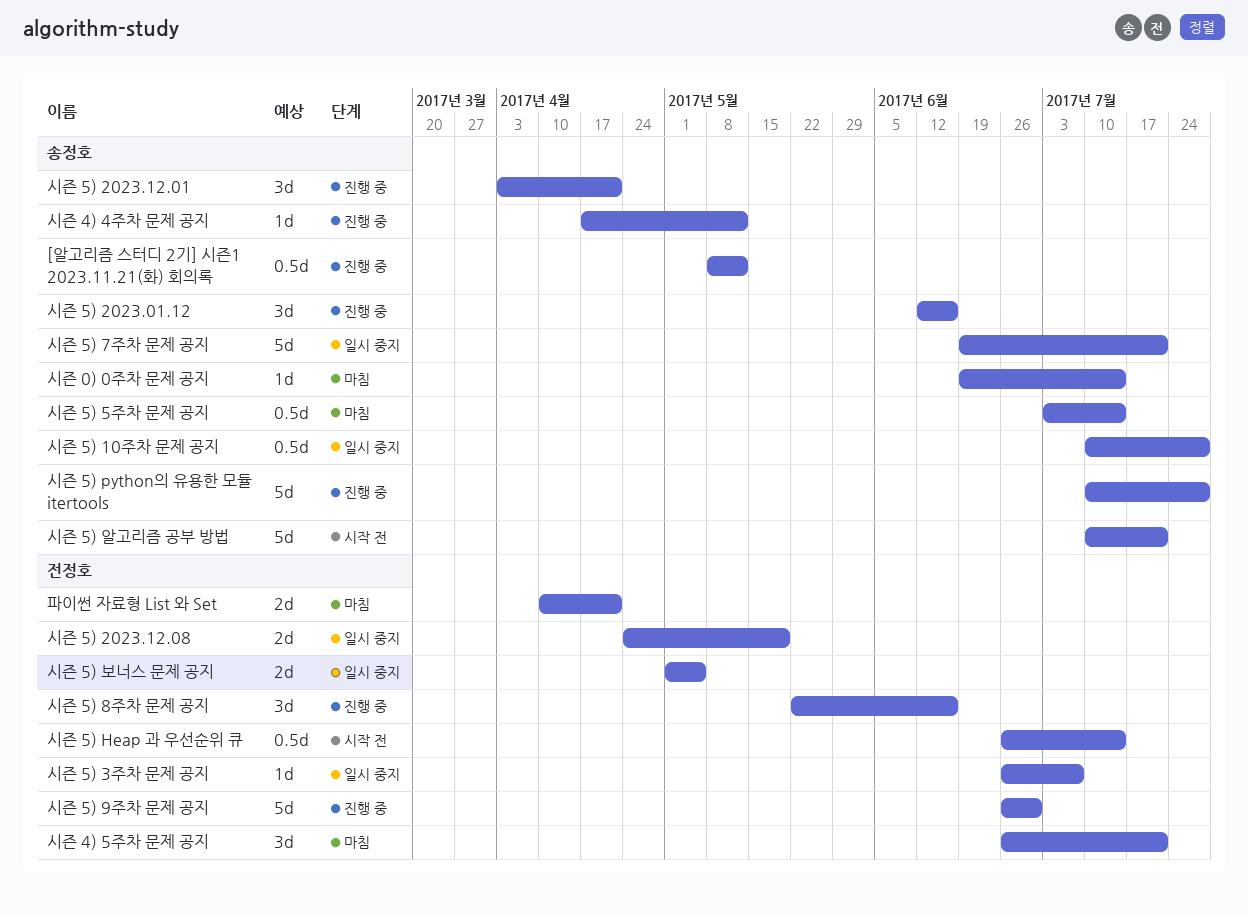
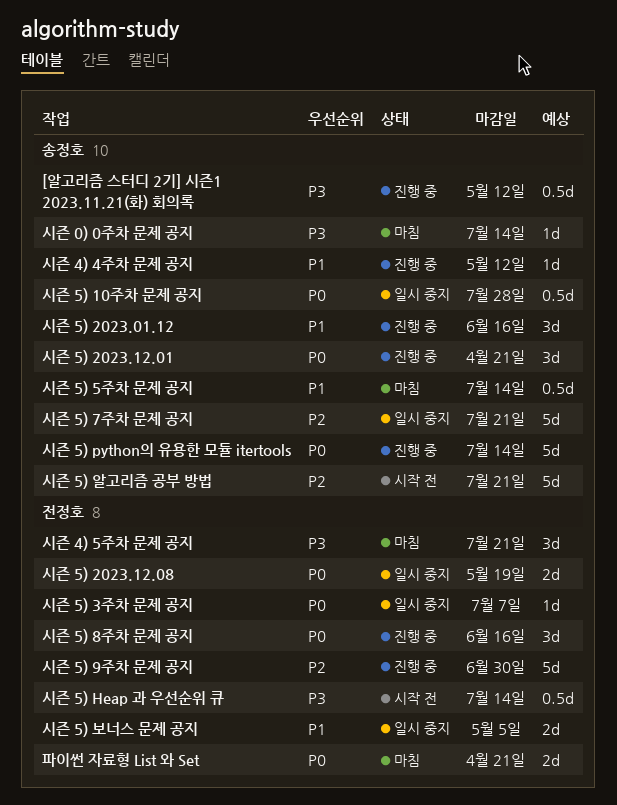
시즌 5) python의 유용한 모듈 itertools, due: Jul 28 -> Jul 14

